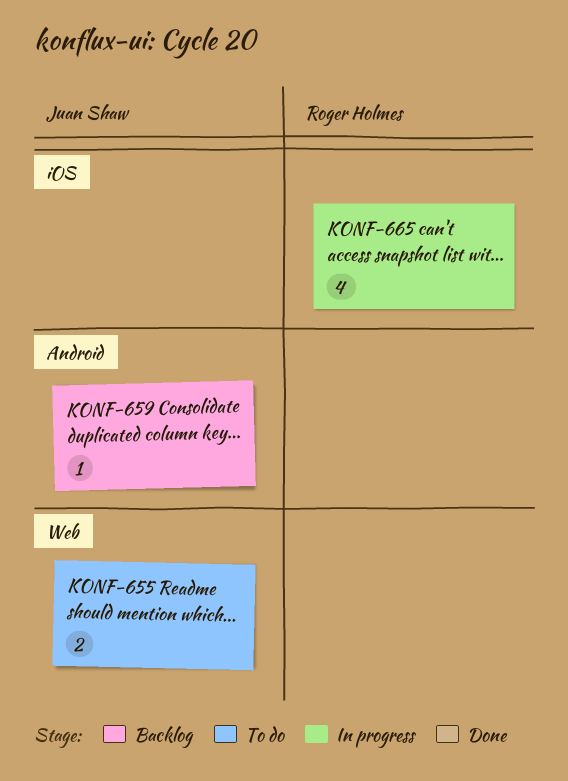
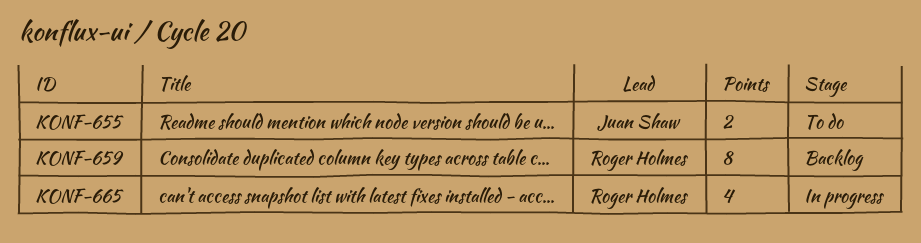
KONF-659, owner: Juan Shaw -> Roger Holmes
KONF-659, estimate: 1 -> 8

